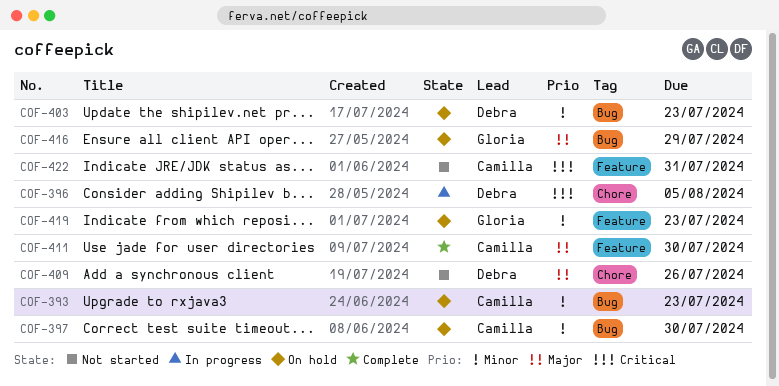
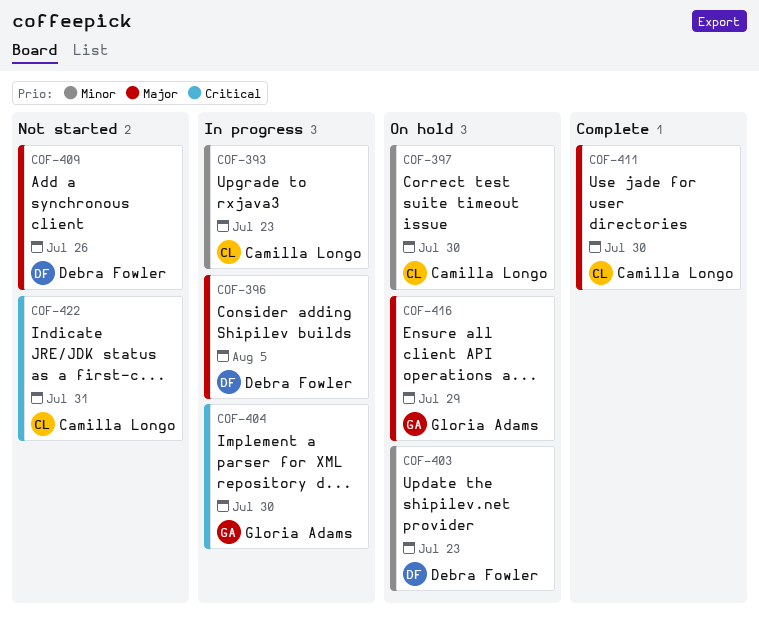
COF-393, status: On hold -> In progress
COF-396, priority: Critical -> Major
COF-404: none -> present
COF-419: present -> none

